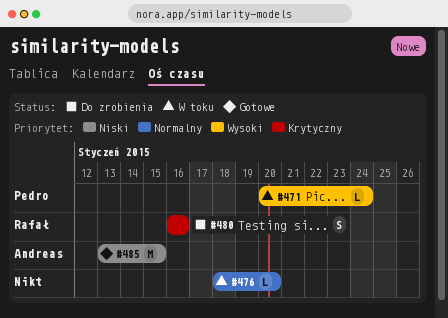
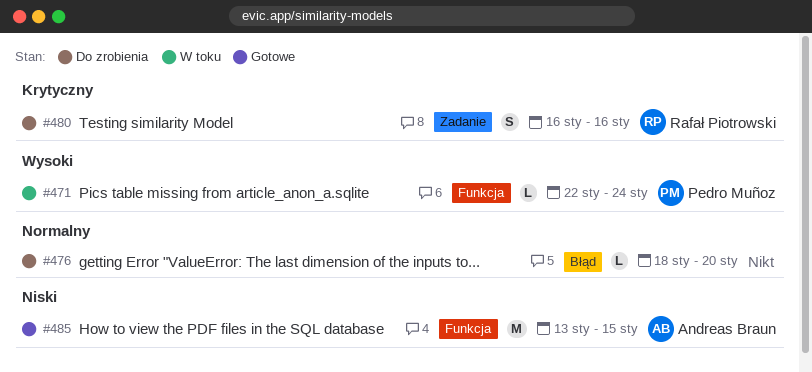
#471, start: Jan 20 -> Jan 22
#476, status: W toku -> Do zrobienia

